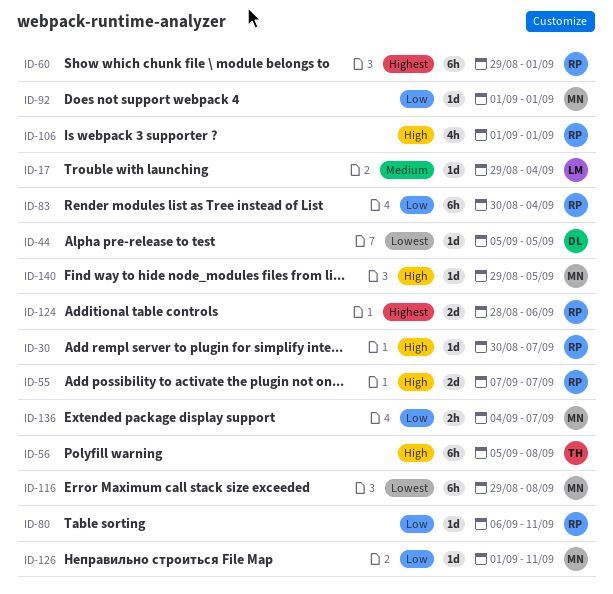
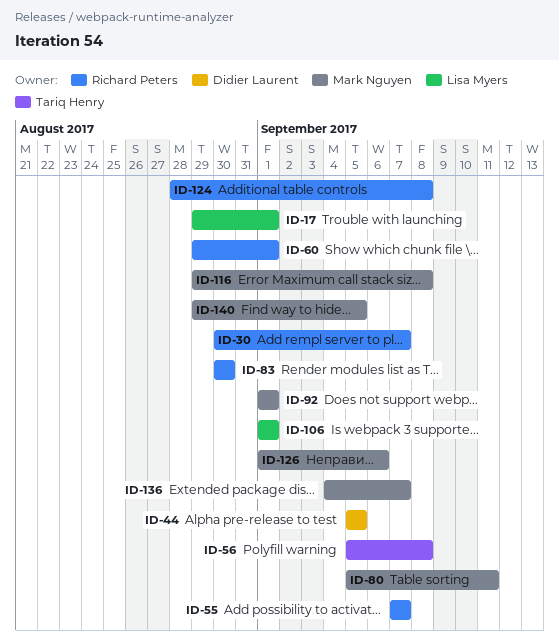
ID-17, due: Sep 4 -> Sep 1
ID-80, owner: Richard Peters -> Mark Nguyen
ID-80, start: Sep 6 -> Sep 5
ID-83, due: Sep 4 -> Aug 30
ID-106, owner: Richard Peters -> Lisa Myers
ID-124, due: Sep 6 -> Sep 8
ID-126, due: Sep 11 -> Sep 6

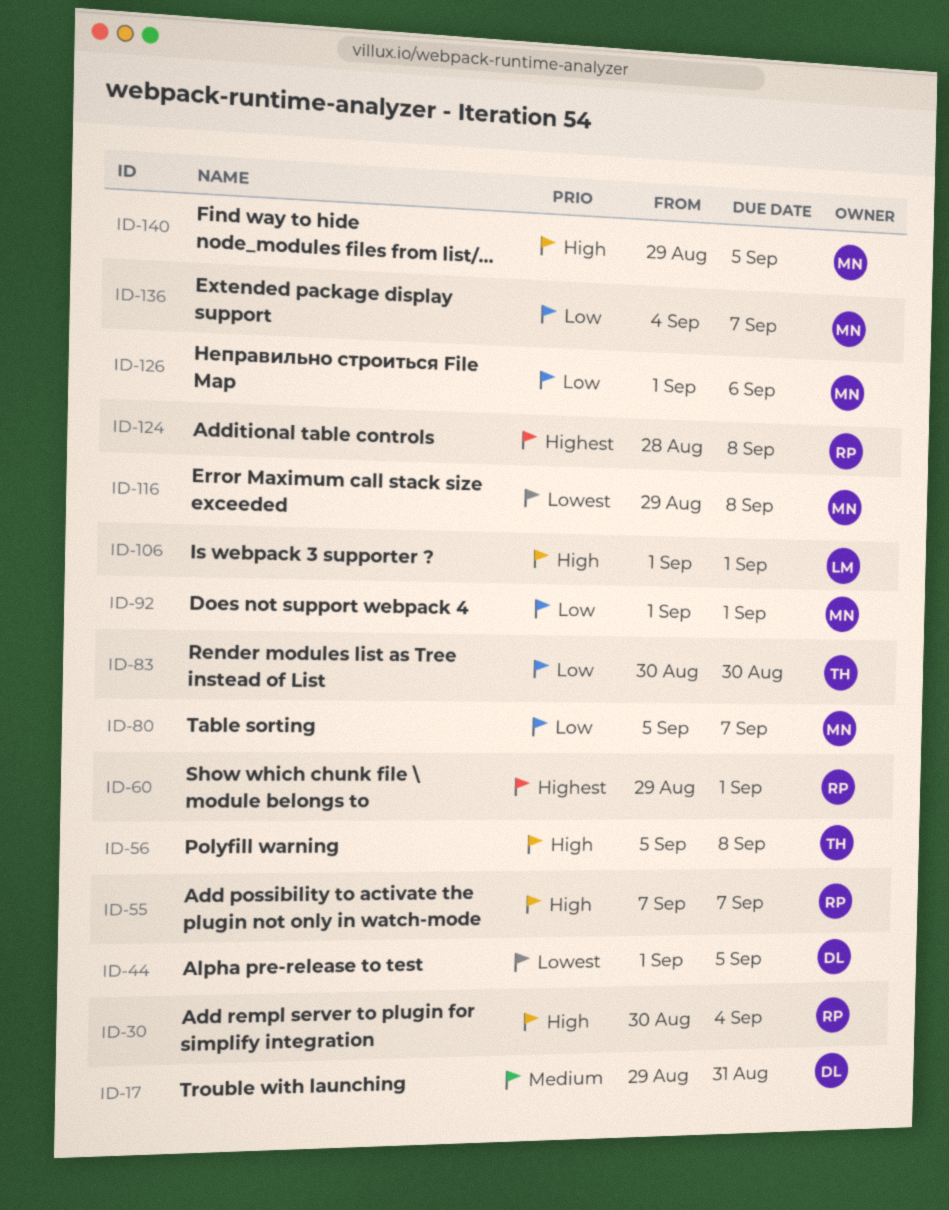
ID-17, owner: Lisa Myers -> Didier Laurent
ID-17, due: Sep 1 -> Aug 31
ID-30, due: Sep 7 -> Sep 4
ID-44, start: Sep 5 -> Sep 1
ID-80, due: Sep 11 -> Sep 7
ID-83, owner: Richard Peters -> Tariq Henry

